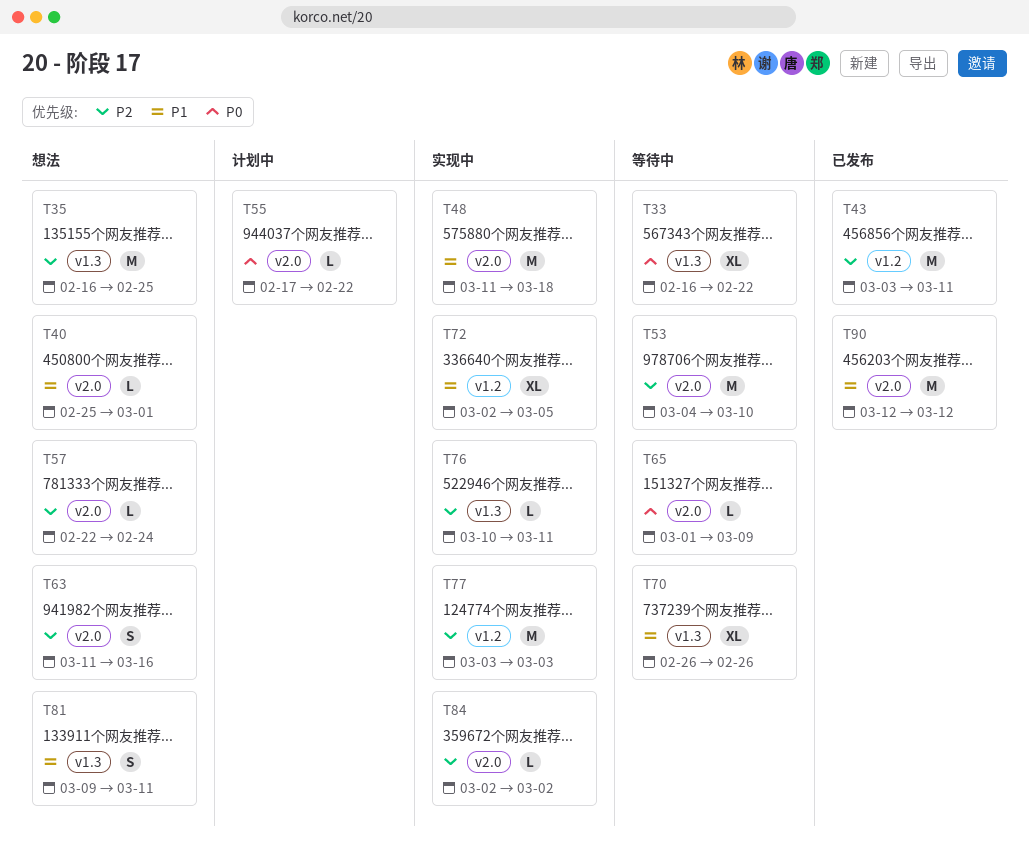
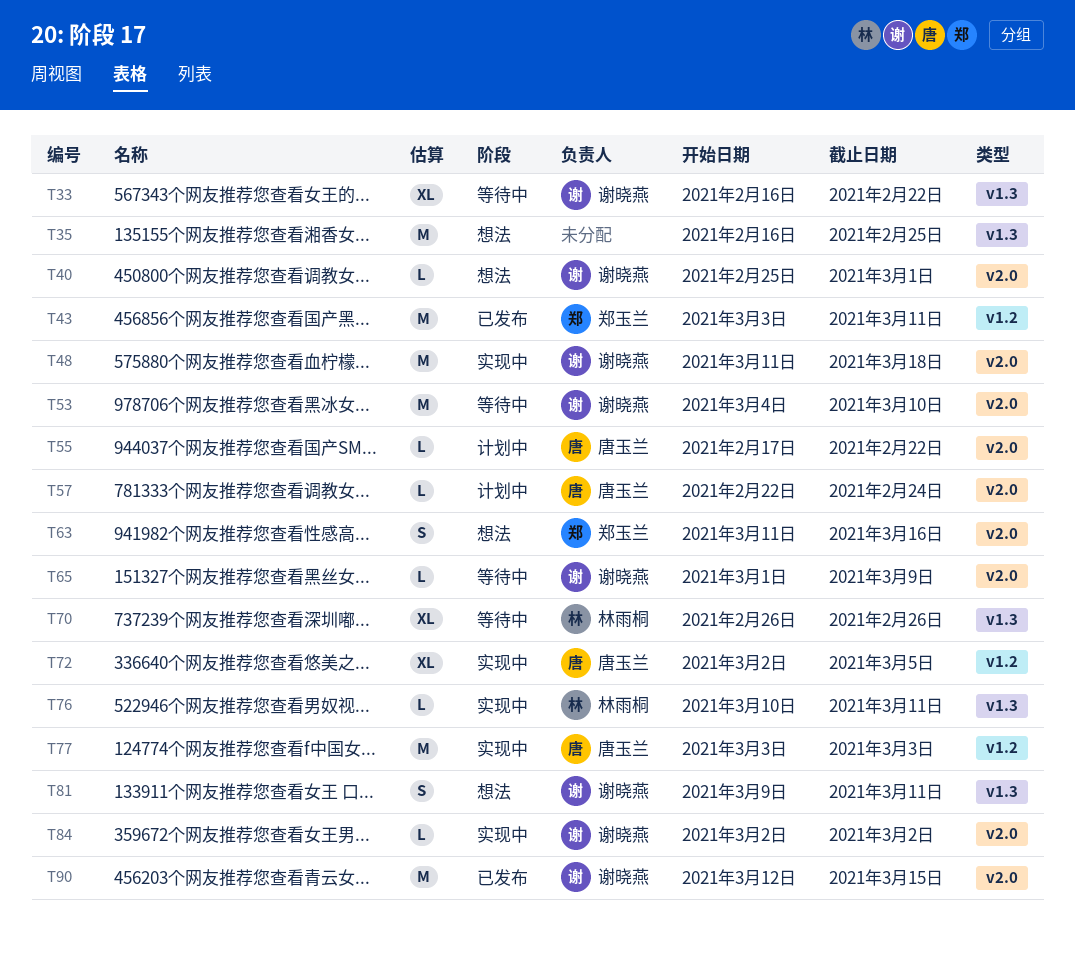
T57, status: 想法 -> 计划中
T90, due: Mar 12 -> Mar 15

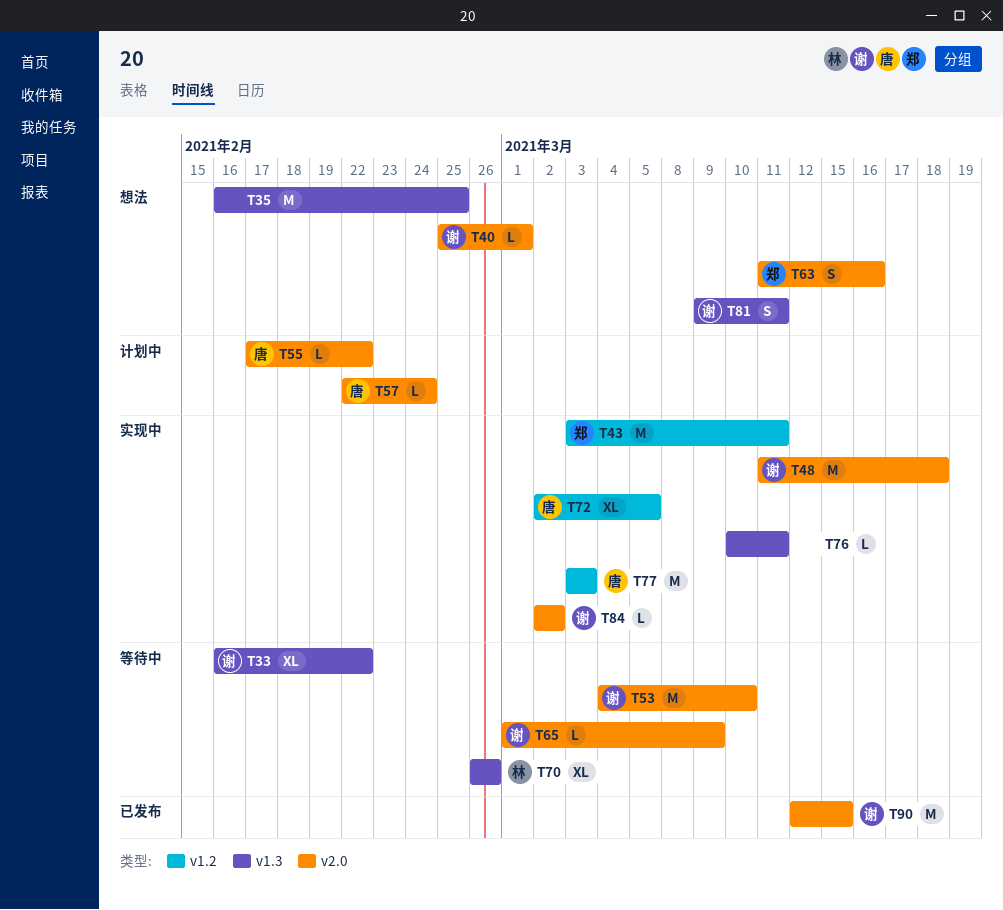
T43, status: 已发布 -> 实现中
T76, owner: 林雨桐 -> none

